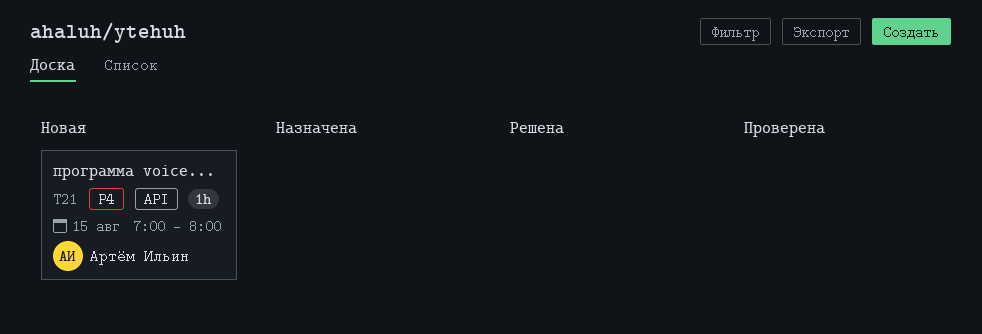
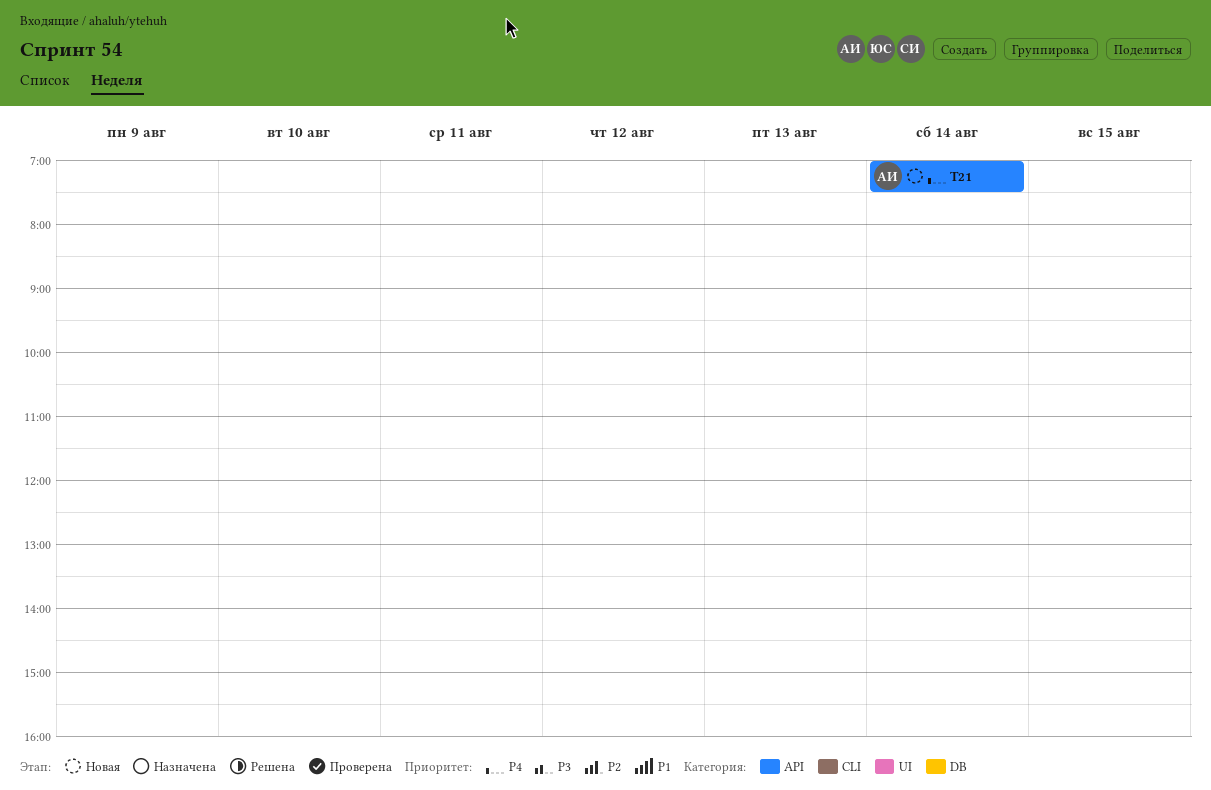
T21, day: Aug 15 -> Aug 14
T21, ends: 08:00 -> 07:30

